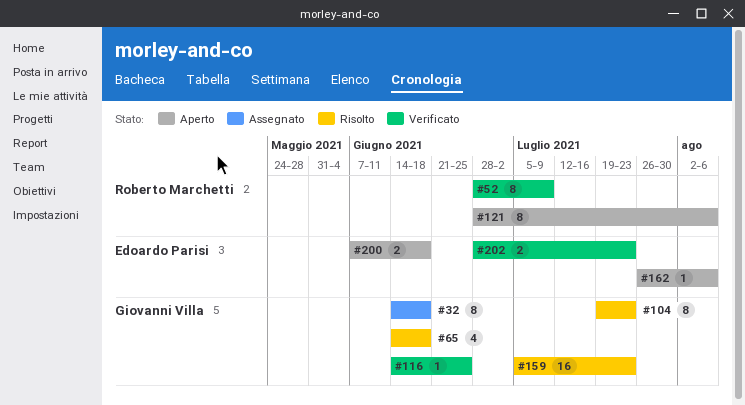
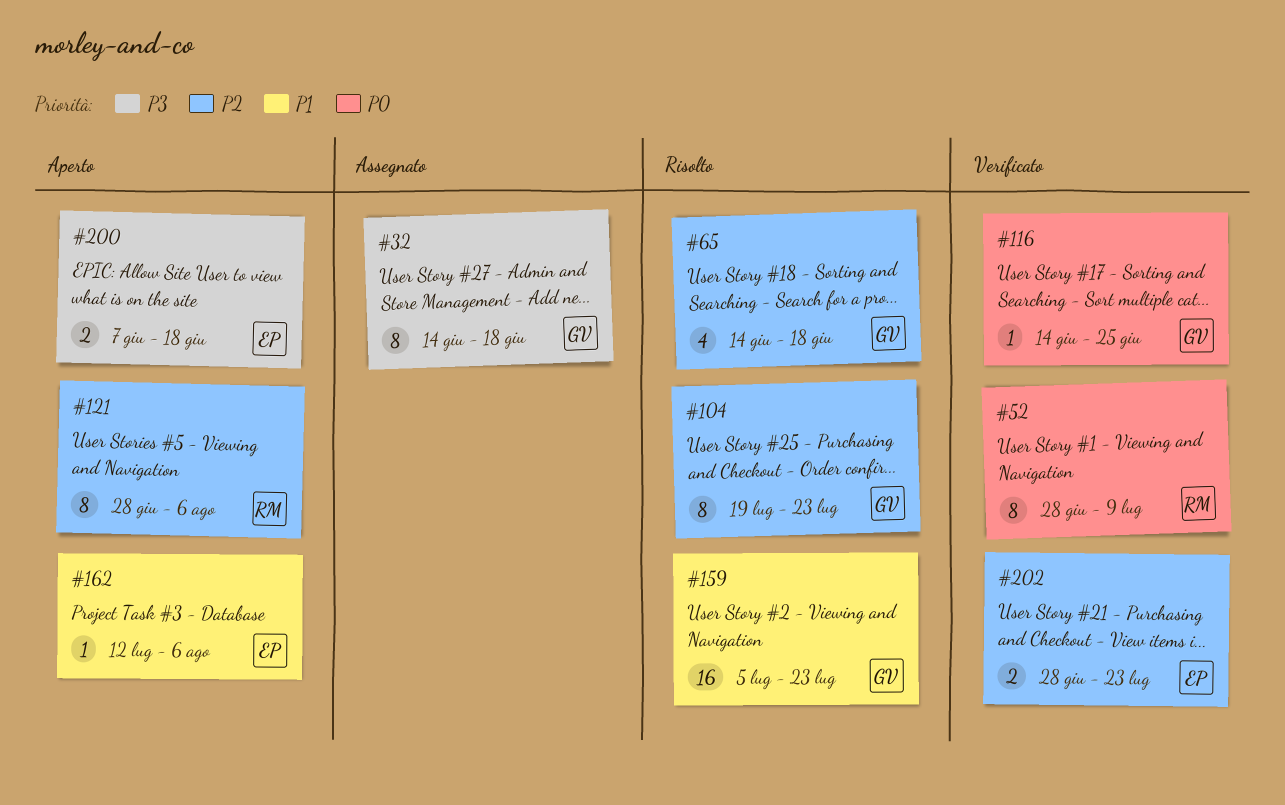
#162, start: Jul 26 -> Jul 12

